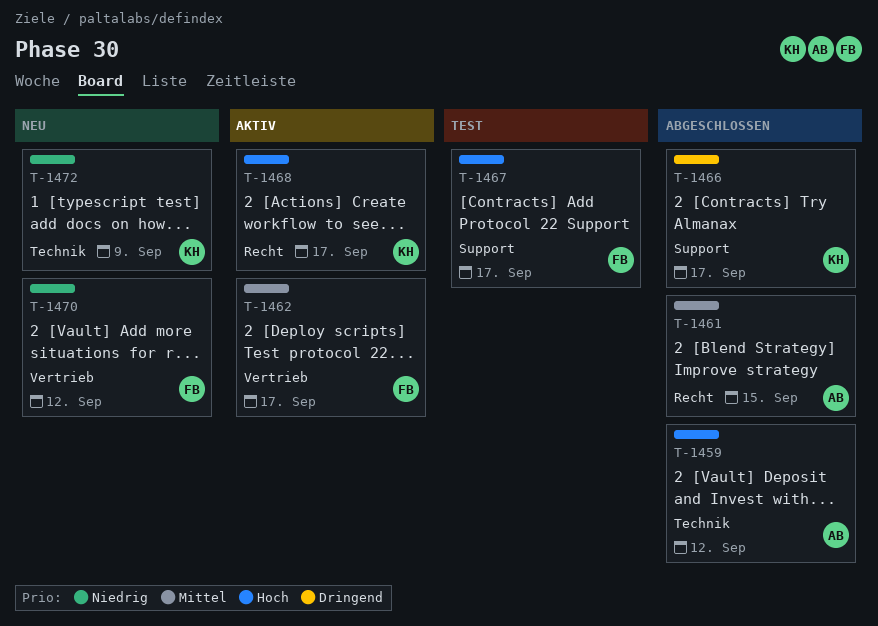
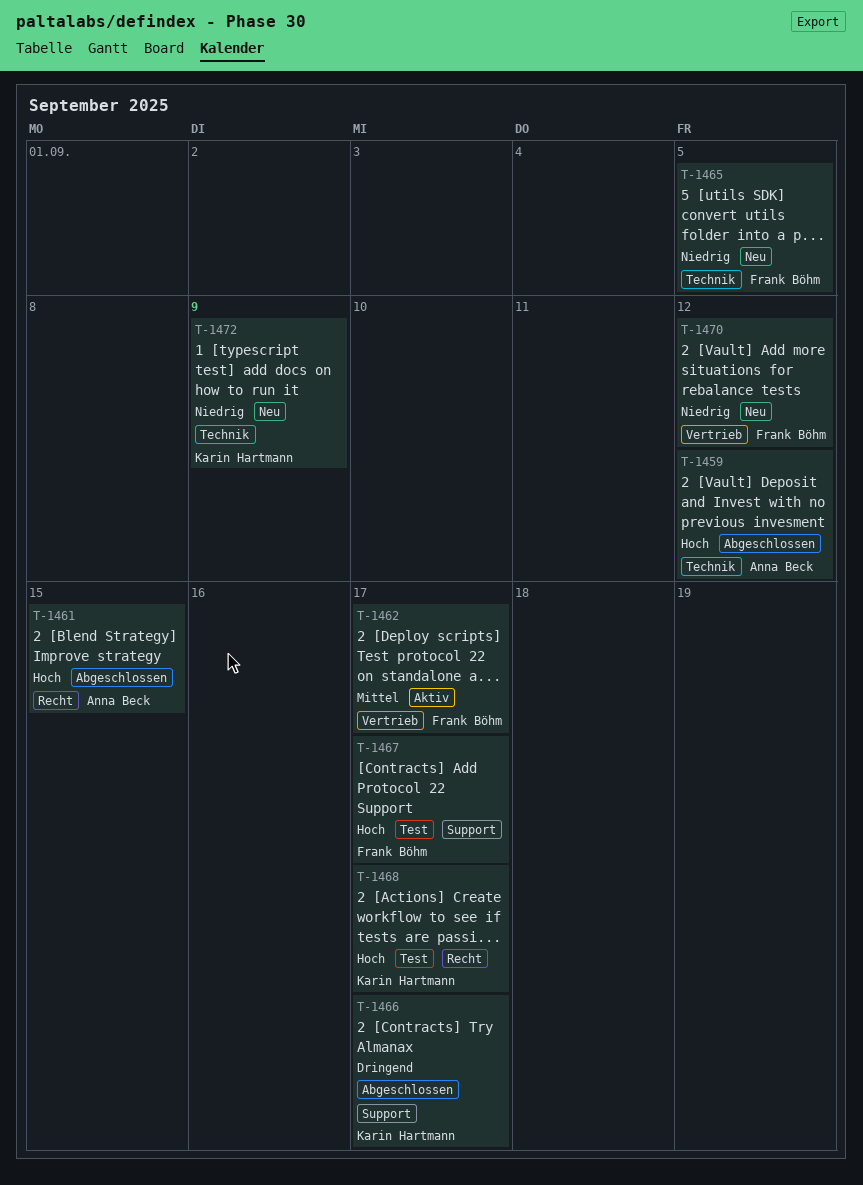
T-1461, priority: Mittel -> Hoch
T-1465: none -> present
T-1468, status: Aktiv -> Test

